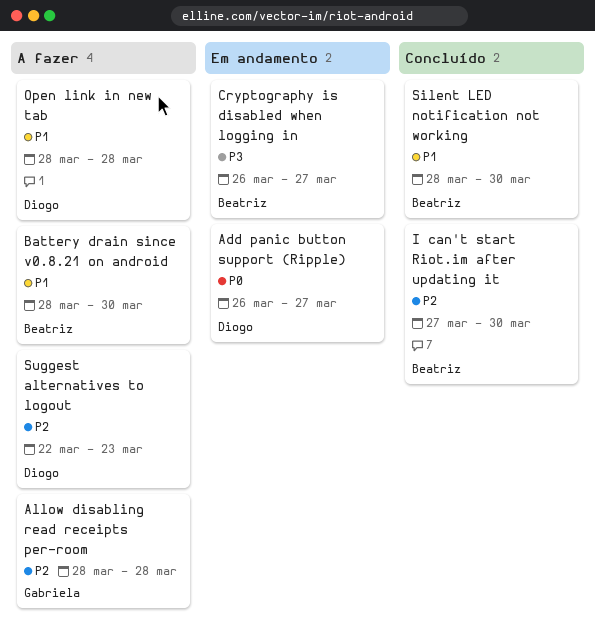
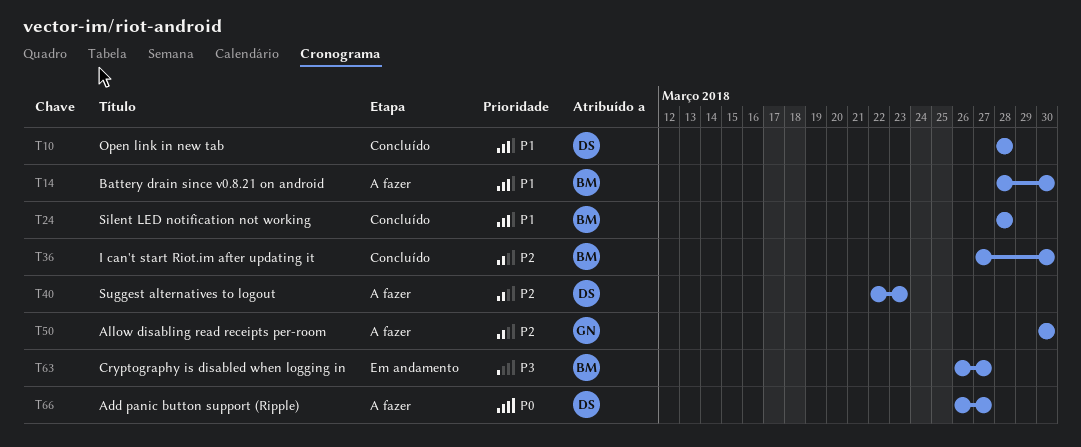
Add panic button support (Ripple), status: Em andamento -> A fazer
Allow disabling read receipts per-room, start: Mar 28 -> Mar 30
Allow disabling read receipts per-room, due: Mar 28 -> Mar 30
Open link in new tab, status: A fazer -> Concluído
Silent LED notification not working, due: Mar 30 -> Mar 28

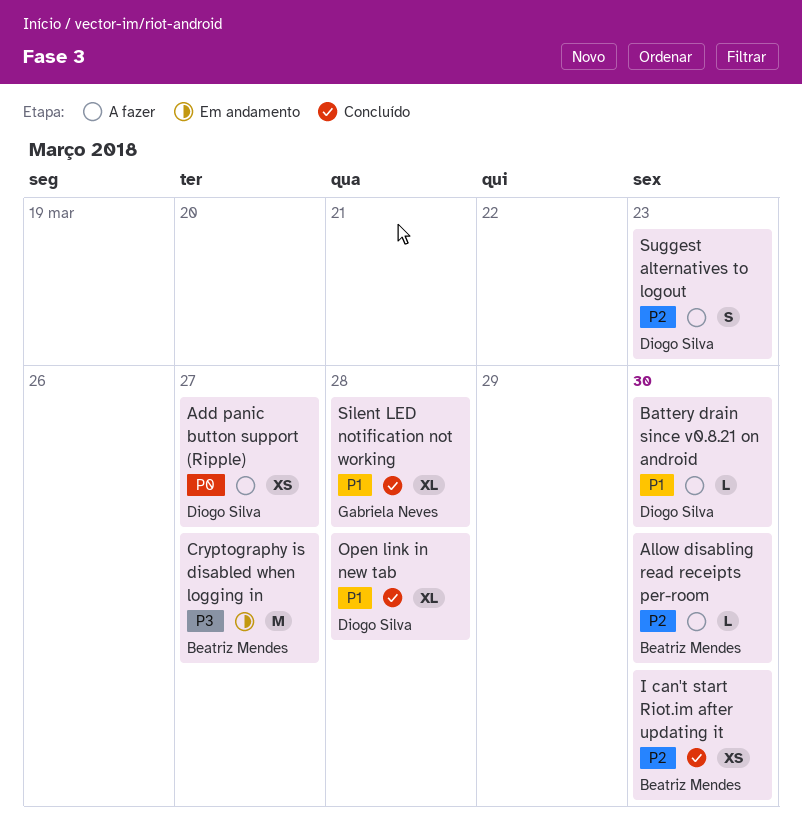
Allow disabling read receipts per-room, owner: Gabriela Neves -> Beatriz Mendes
Battery drain since v0.8.21 on android, owner: Beatriz Mendes -> Diogo Silva
Silent LED notification not working, owner: Beatriz Mendes -> Gabriela Neves

